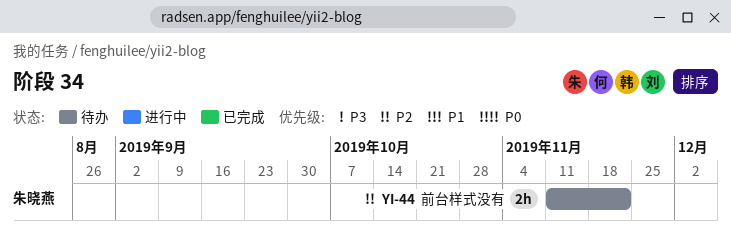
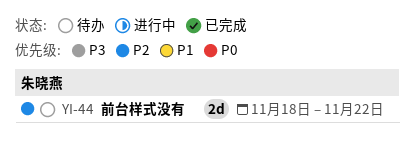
YI-44, estimate: 2h -> 2d
YI-44, start: Nov 11 -> Nov 18

